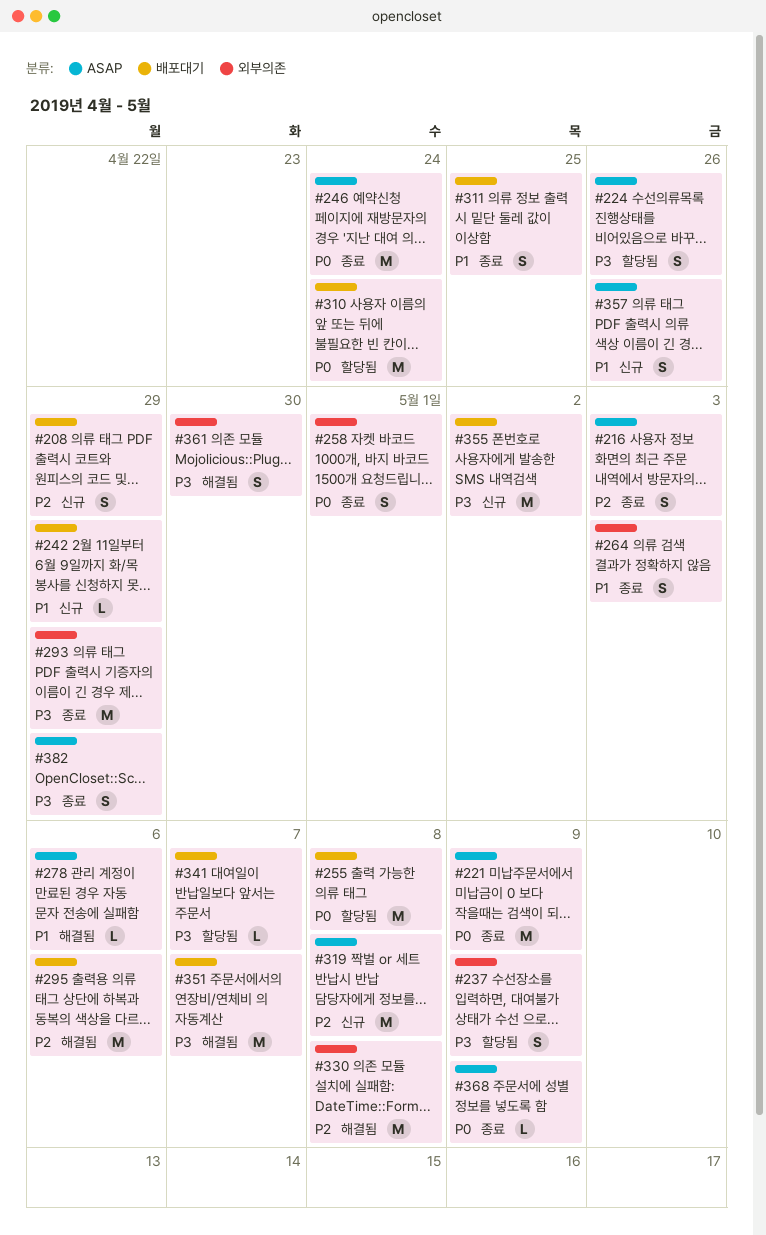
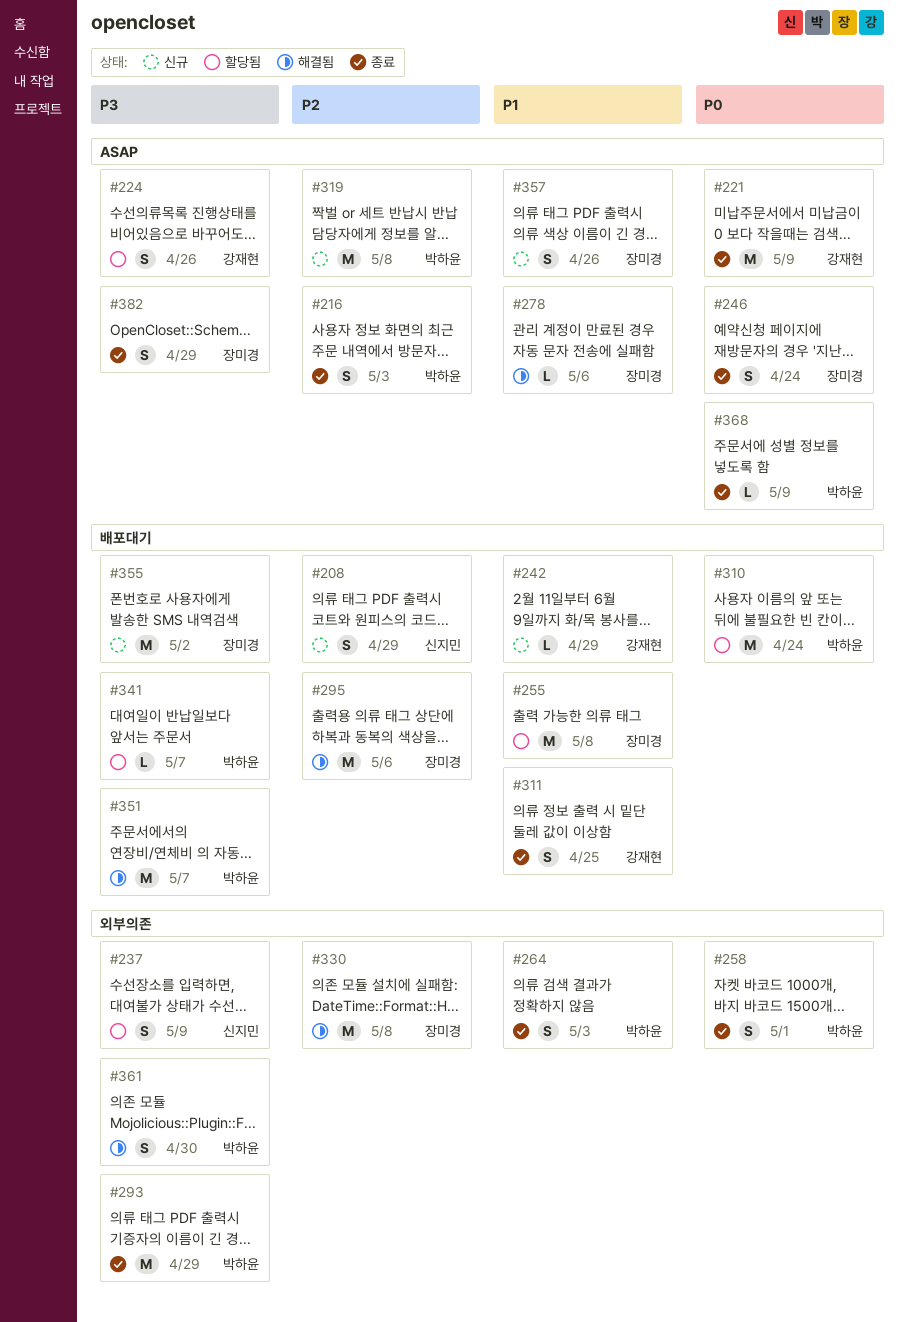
#246, estimate: M -> S
#255, priority: P0 -> P1

